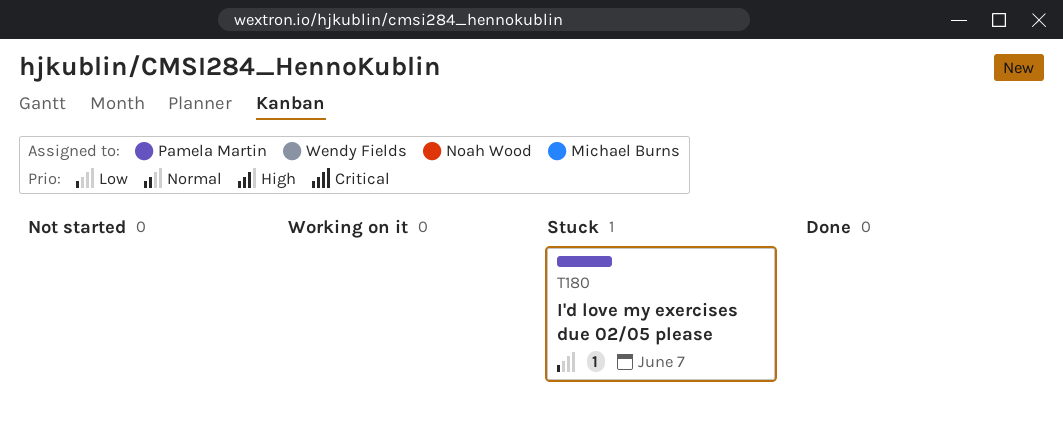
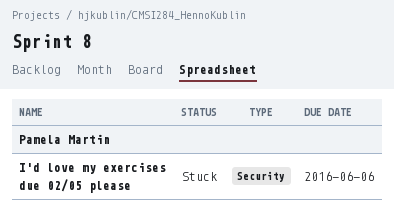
I'd love my exercises due 02/05 please, due: Jun 7 -> Jun 6

